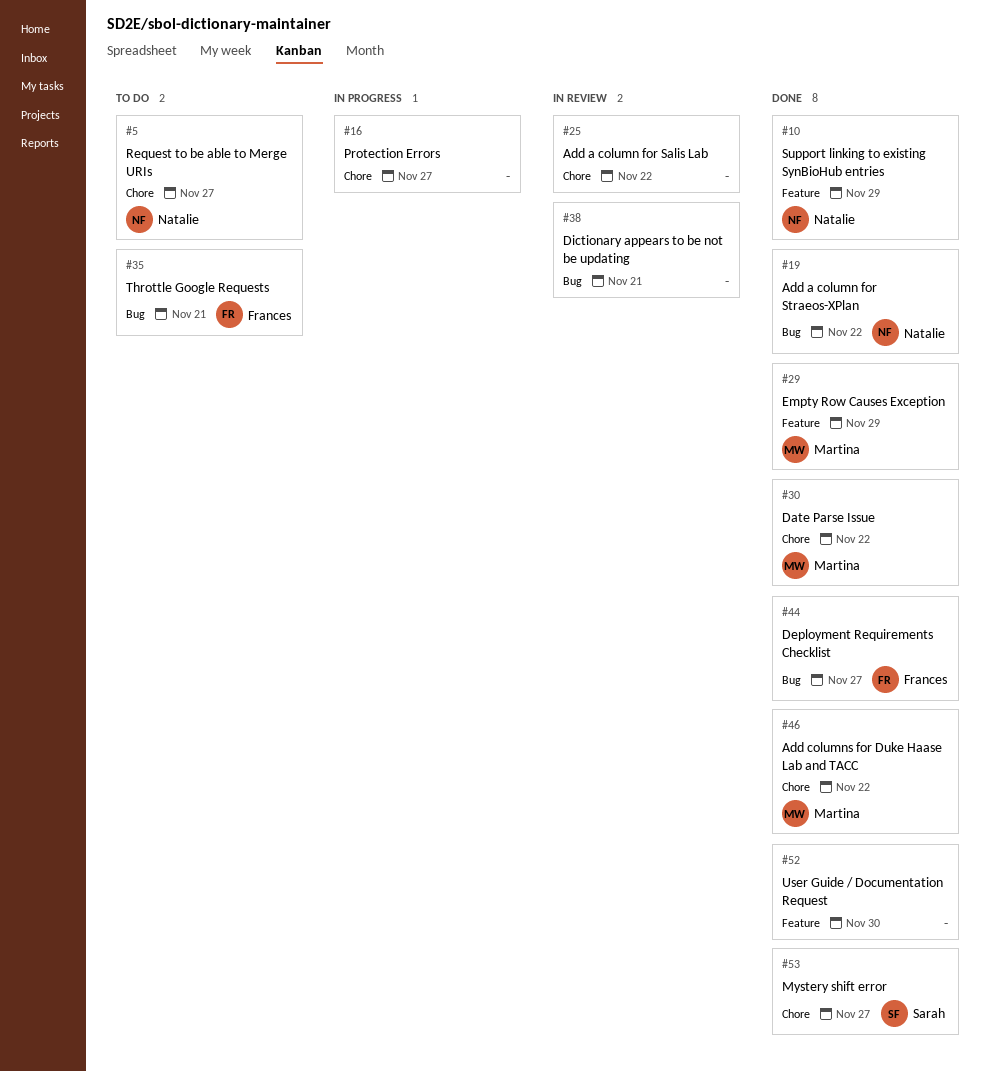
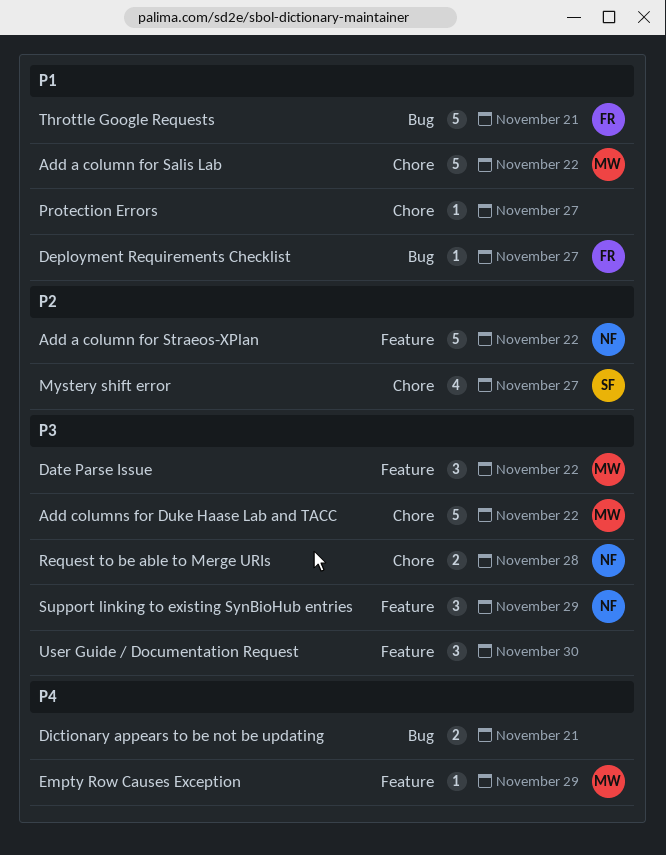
Add a column for Salis Lab, owner: none -> Martina
Add a column for Straeos-XPlan, label: Bug -> Feature
Date Parse Issue, label: Chore -> Feature
Request to be able to Merge URIs, due: Nov 27 -> Nov 28

